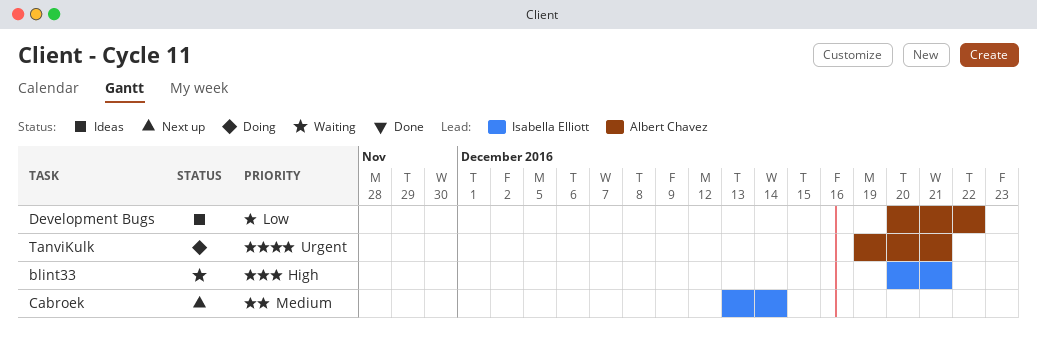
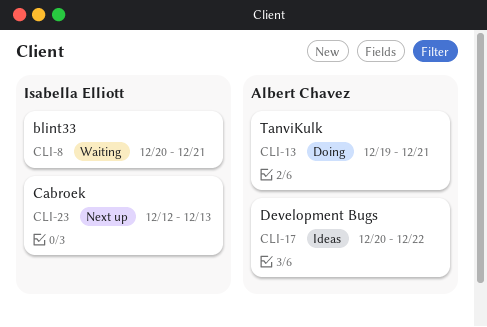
Cabroek, start: Dec 13 -> Dec 12
Cabroek, due: Dec 14 -> Dec 13

